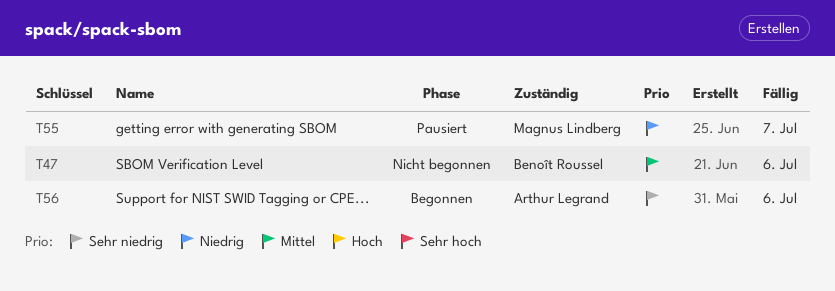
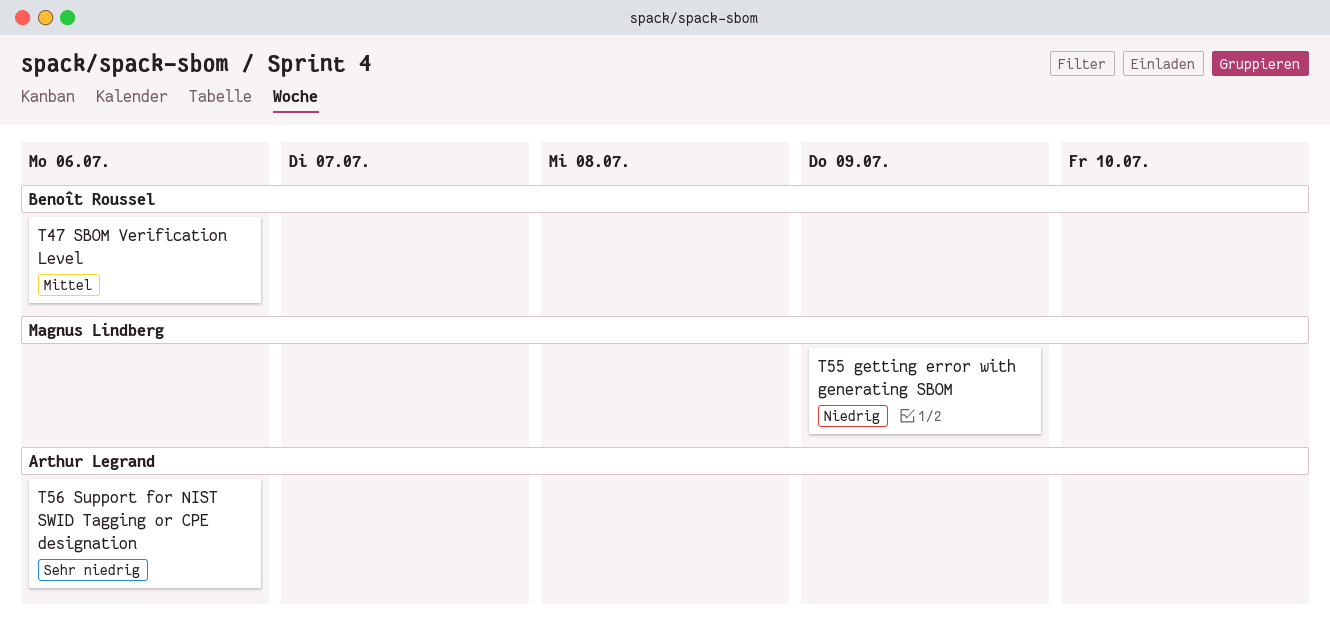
T55, due: Jul 7 -> Jul 9

